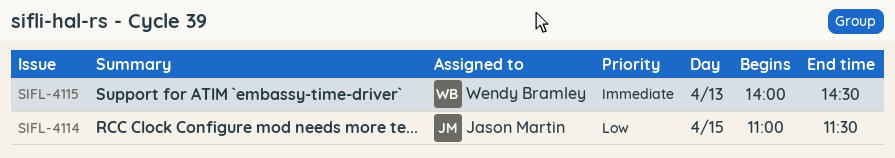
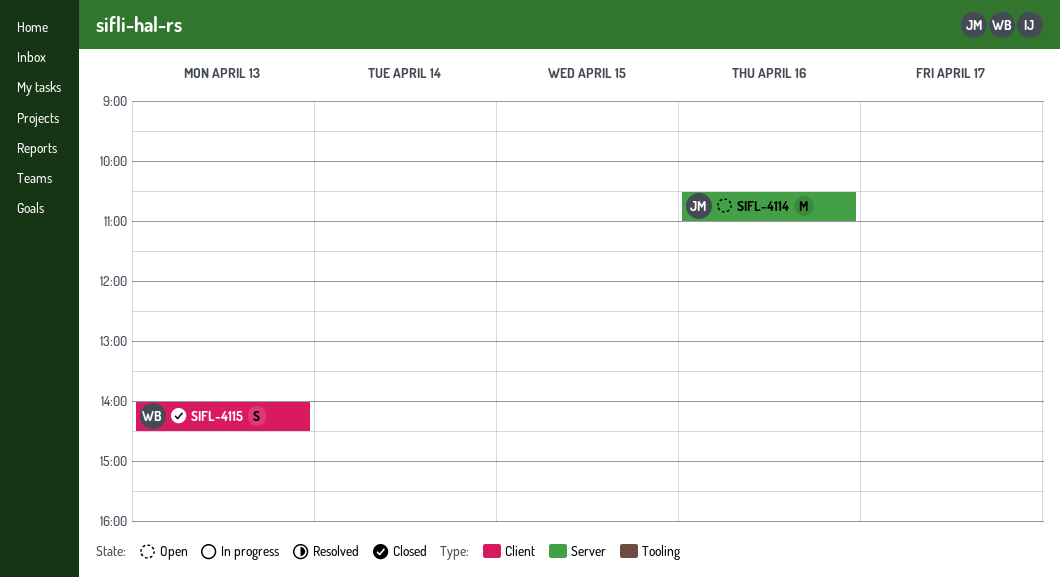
SIFL-4114, day: Apr 15 -> Apr 16
SIFL-4114, begins: 11:00 -> 10:30
SIFL-4114, ends: 11:30 -> 11:00

